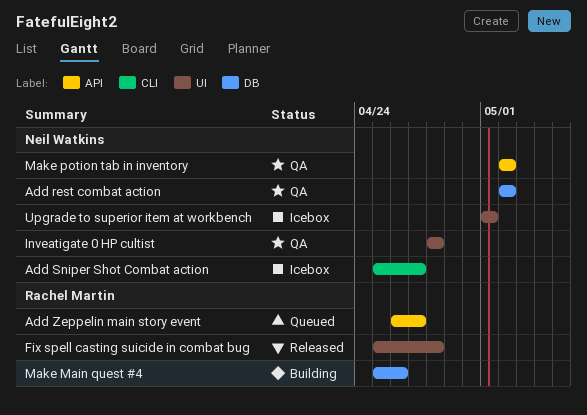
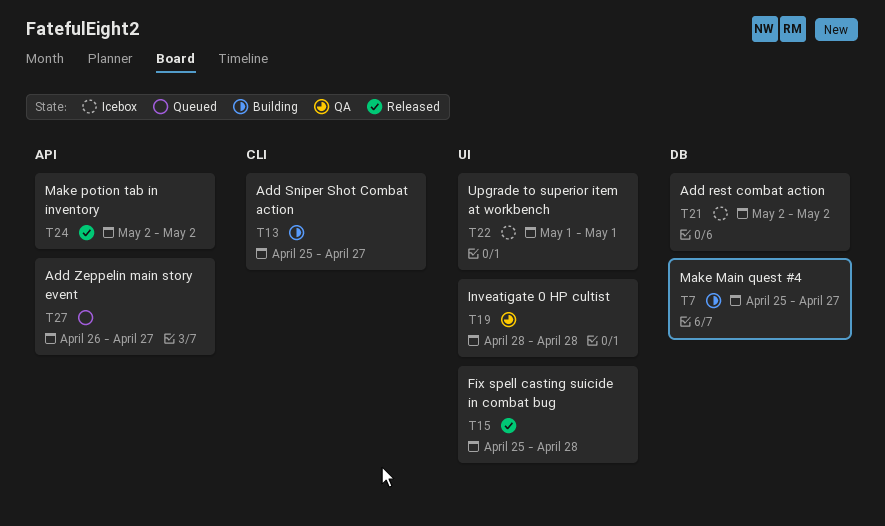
Add rest combat action, status: QA -> Icebox
Add Sniper Shot Combat action, status: Icebox -> Building
Make Main quest #4, due: Apr 26 -> Apr 27
Make potion tab in inventory, status: QA -> Released

